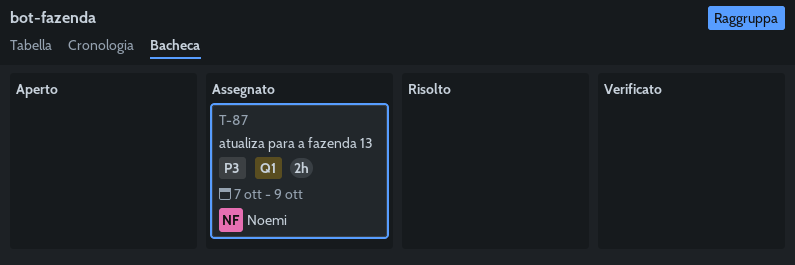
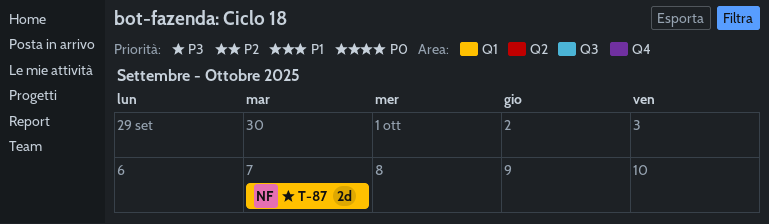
T-87, estimate: 2h -> 2d
T-87, due: Oct 9 -> Oct 7

